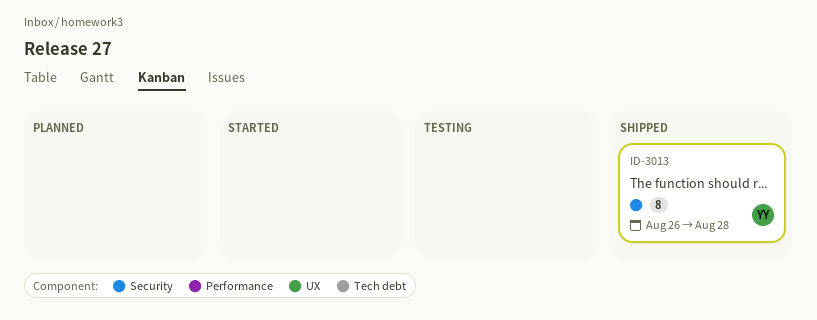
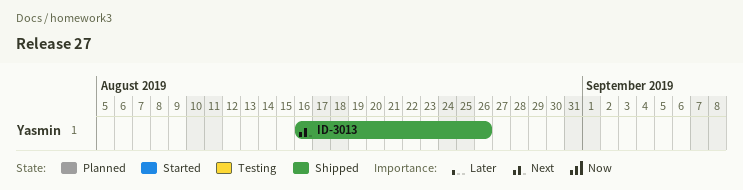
ID-3013, start: Aug 26 -> Aug 16
ID-3013, due: Aug 28 -> Aug 26

